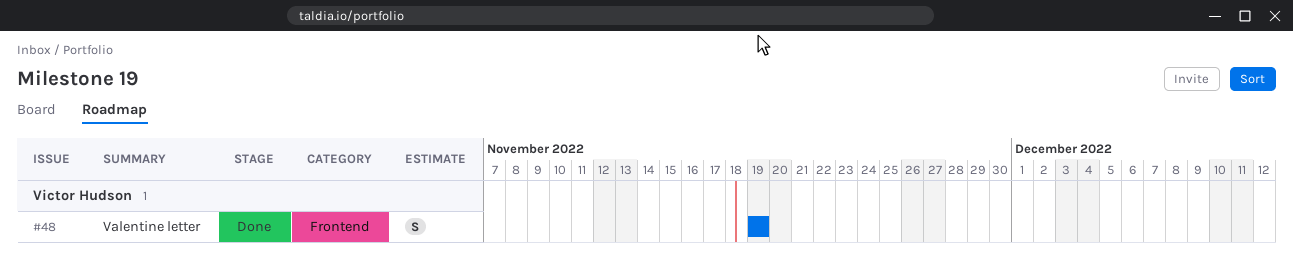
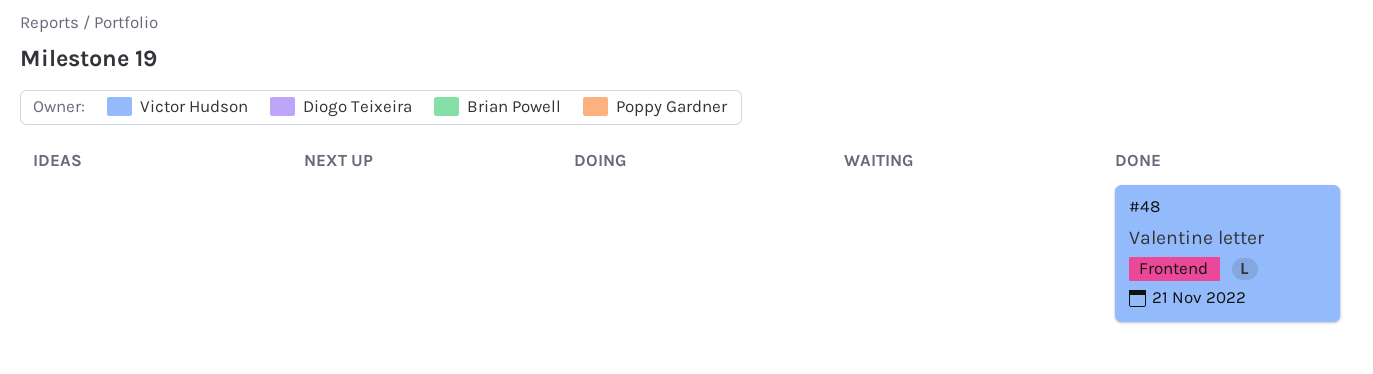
#48, estimate: S -> L
#48, due: Nov 19 -> Nov 21

